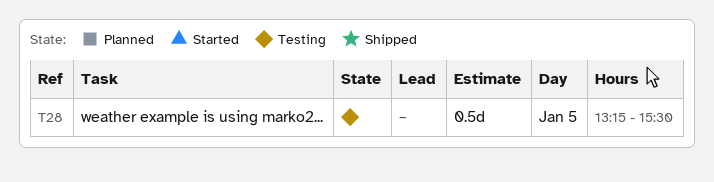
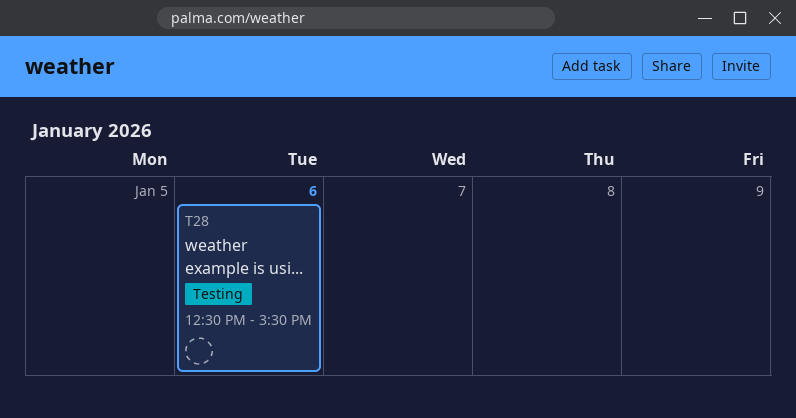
T28, day: Jan 5 -> Jan 6
T28, begins: 13:15 -> 12:30

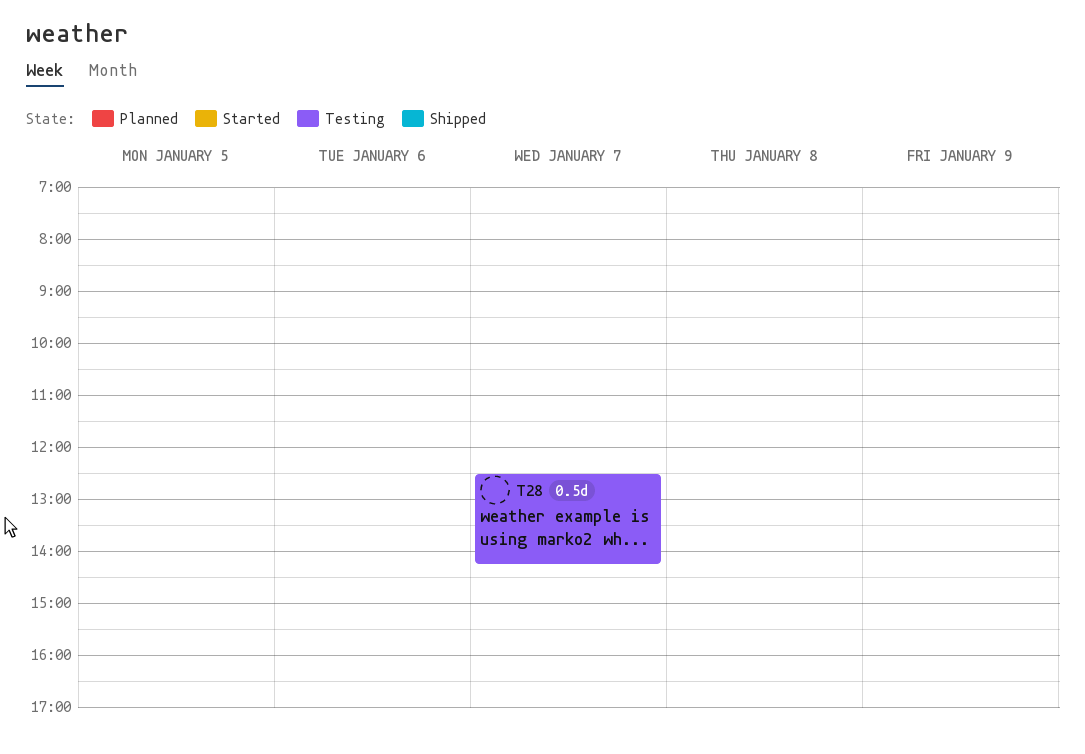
T28, day: Jan 6 -> Jan 7
T28, ends: 15:30 -> 14:15

